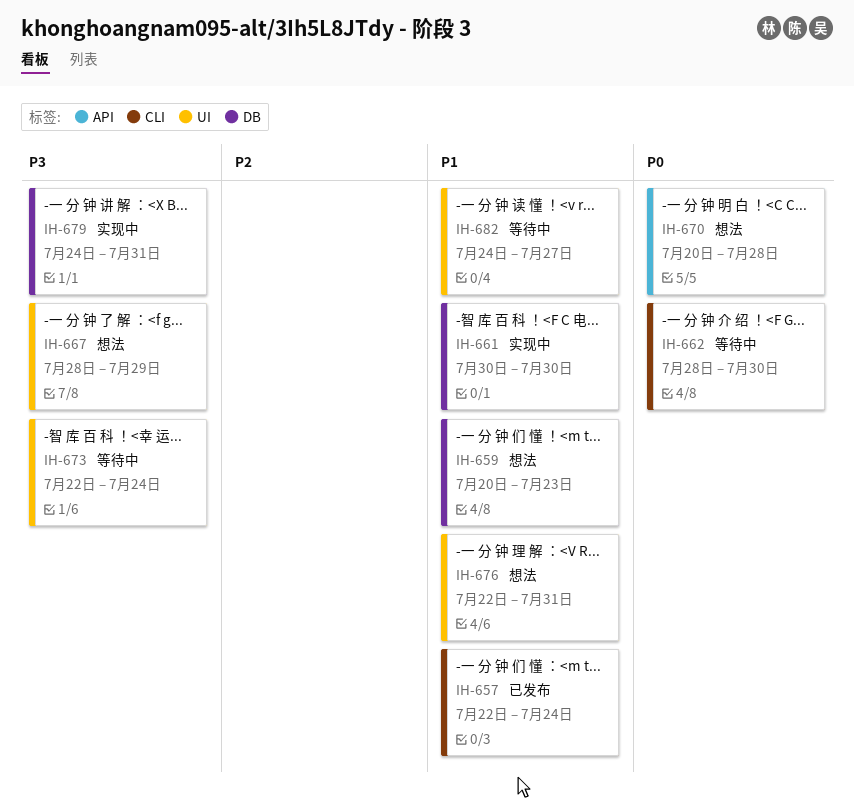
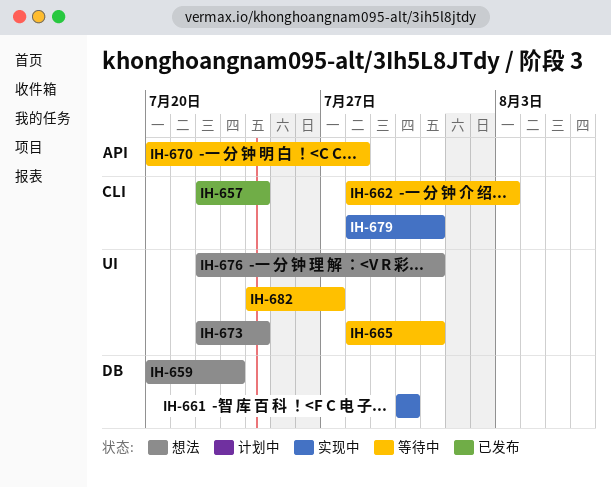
IH-662, due: Jul 30 -> Aug 3
IH-665: none -> present
IH-667: present -> none
IH-670, status: 想法 -> 等待中
IH-673, status: 等待中 -> 想法
IH-679, label: DB -> CLI
IH-679, start: Jul 24 -> Jul 28

